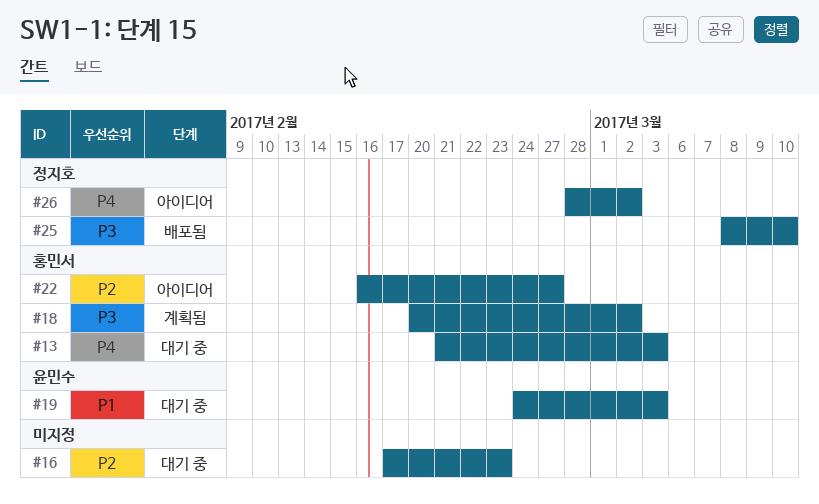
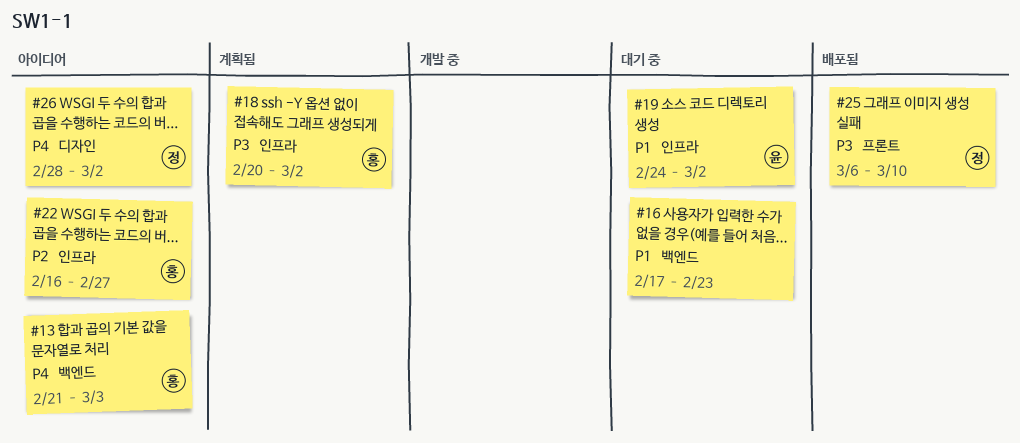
#13, status: 대기 중 -> 아이디어
#16, priority: P2 -> P1
#19, due: Mar 3 -> Mar 2
#25, start: Mar 8 -> Mar 6

